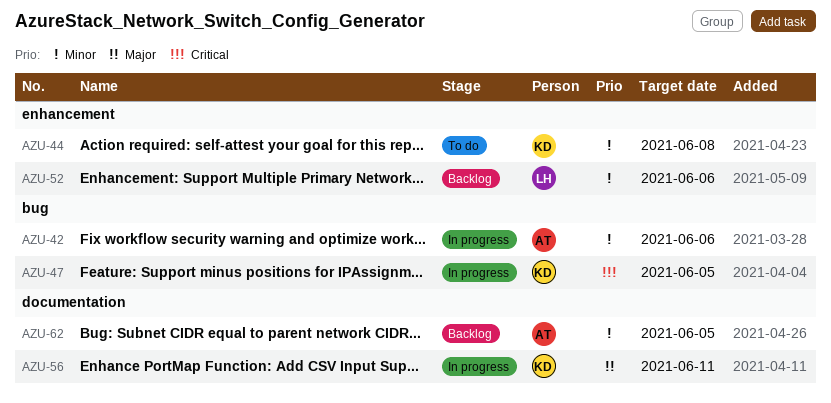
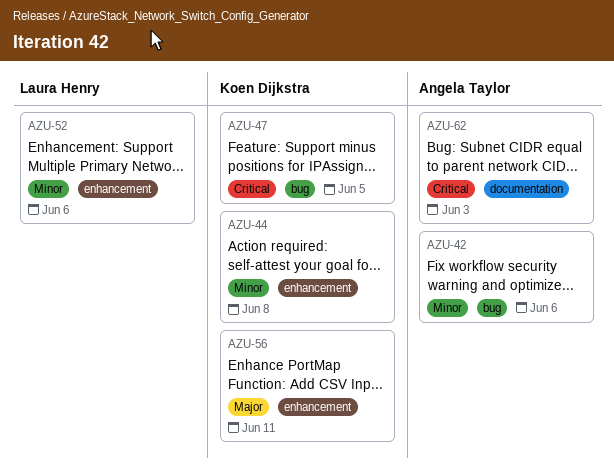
AZU-56, label: documentation -> enhancement
AZU-62, priority: Minor -> Critical
AZU-62, due: Jun 5 -> Jun 3

